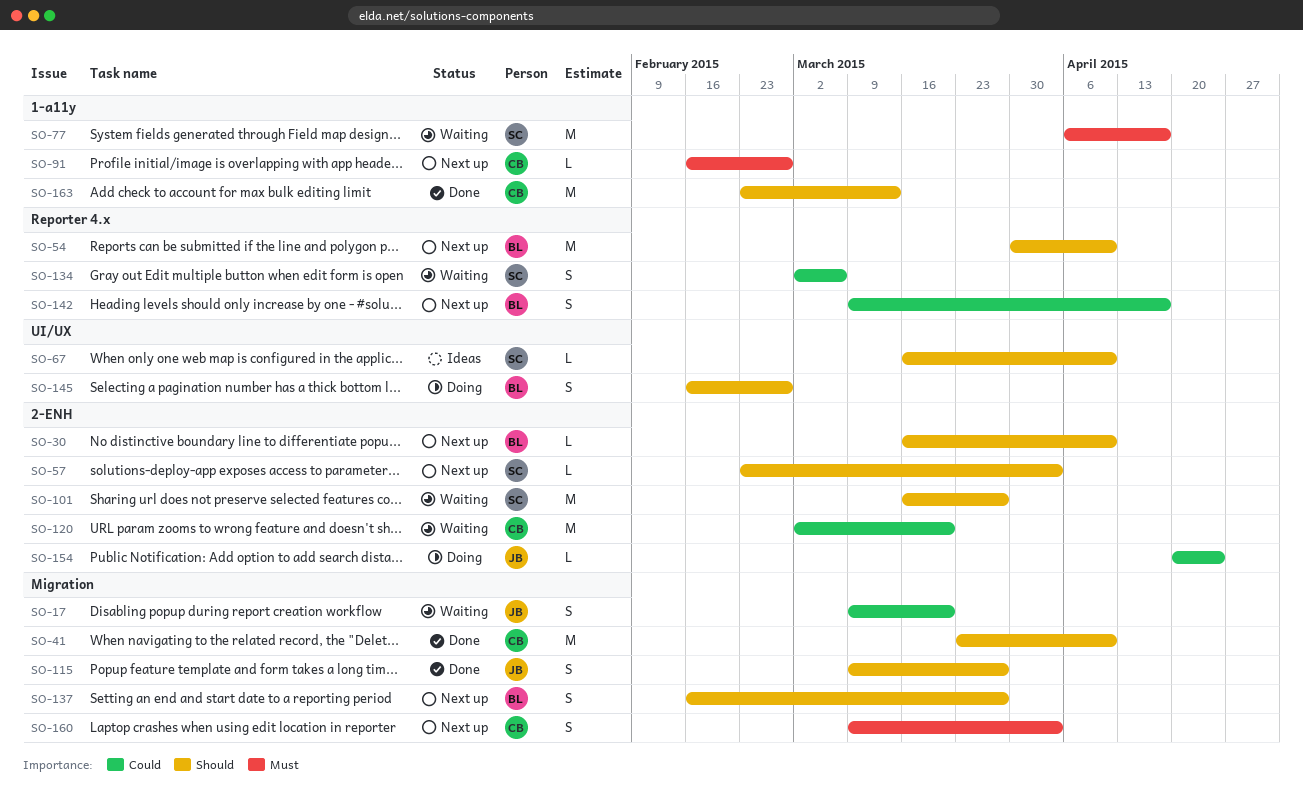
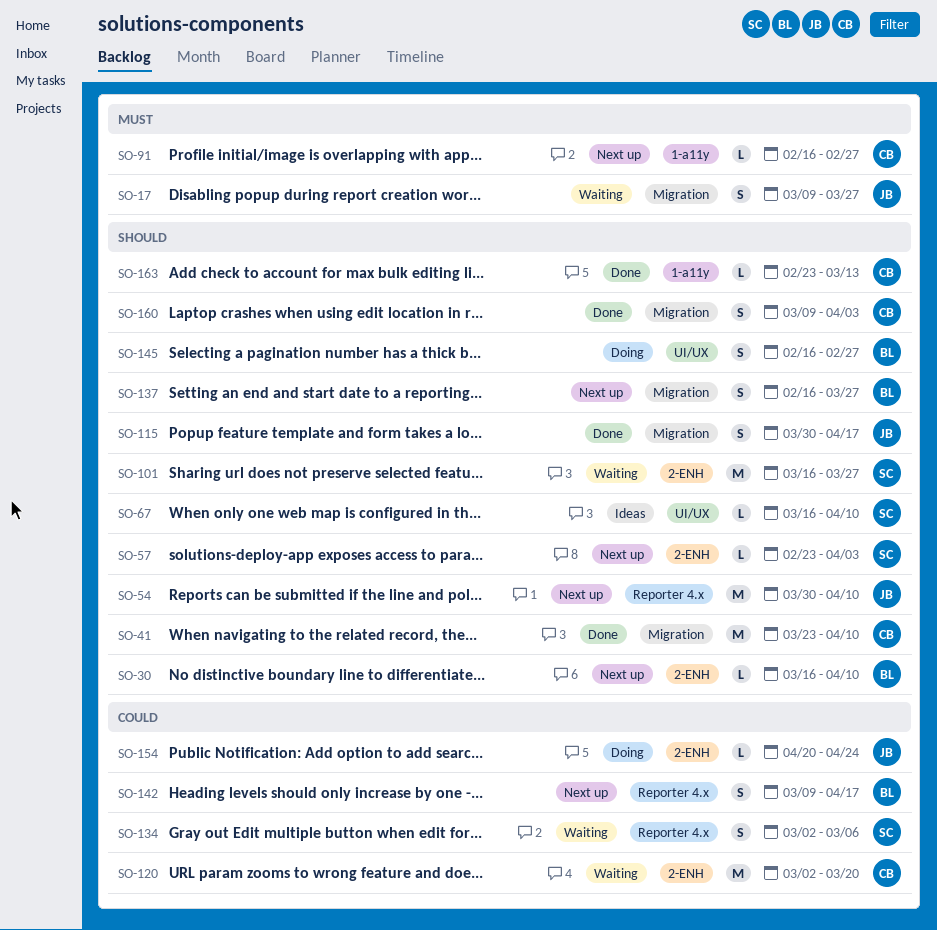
SO-17, priority: Could -> Must
SO-17, due: Mar 20 -> Mar 27
SO-54, owner: BL -> JB
SO-77: present -> none
SO-115, start: Mar 9 -> Mar 30
SO-115, due: Mar 27 -> Apr 17
SO-160, status: Next up -> Done
SO-160, priority: Must -> Should
SO-163, estimate: M -> L

